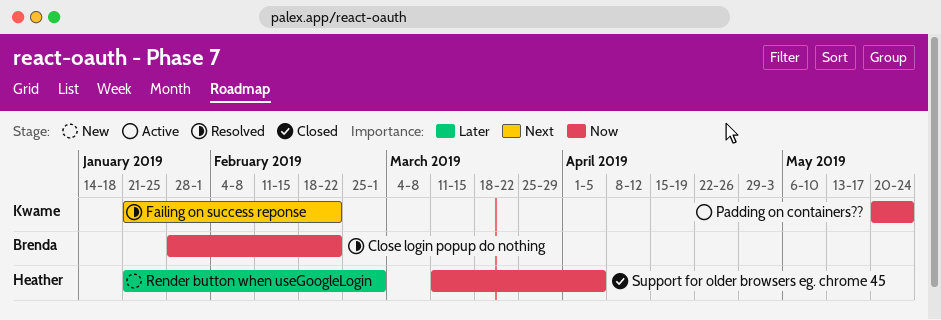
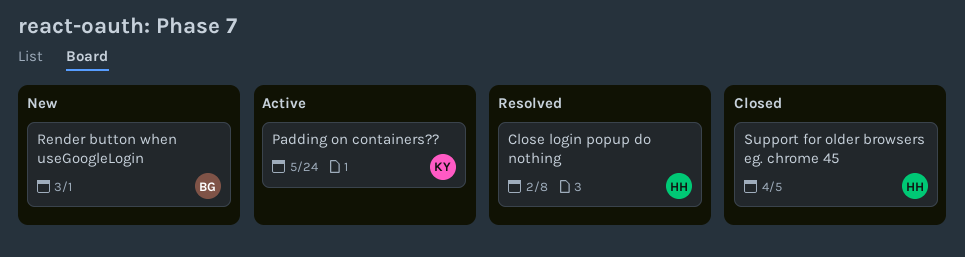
Close login popup do nothing, owner: Brenda -> Heather
Close login popup do nothing, due: Feb 22 -> Feb 8
Failing on success reponse: present -> none
Render button when useGoogleLogin, owner: Heather -> Brenda

